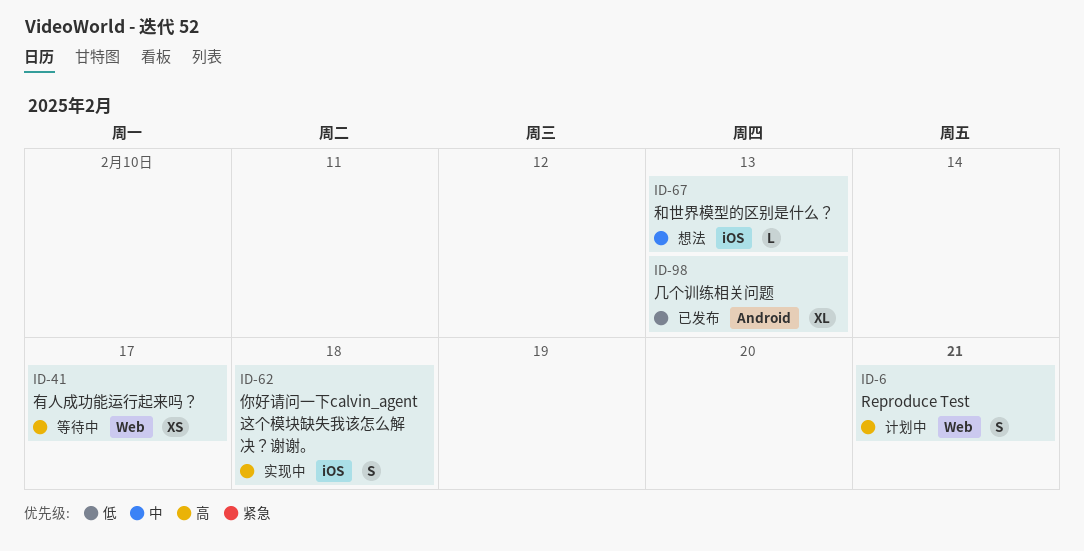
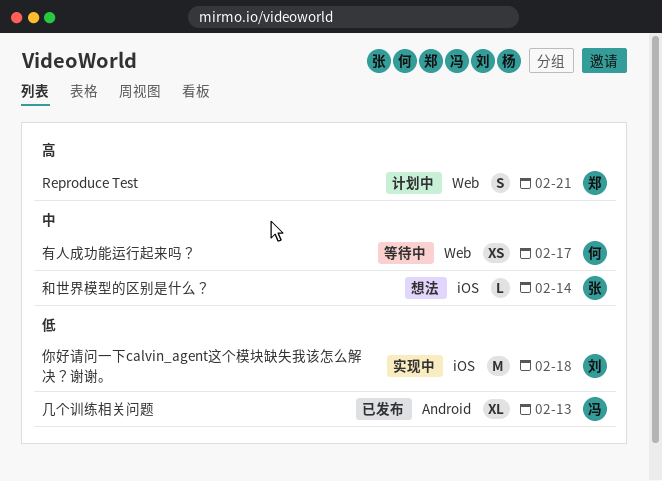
你好请问一下calvin_agent这个模块缺失我该怎么解决？谢谢。, priority: 高 -> 低
你好请问一下calvin_agent这个模块缺失我该怎么解决？谢谢。, estimate: S -> M
和世界模型的区别是什么？, due: Feb 13 -> Feb 14
有人成功能运行起来吗？, priority: 高 -> 中

